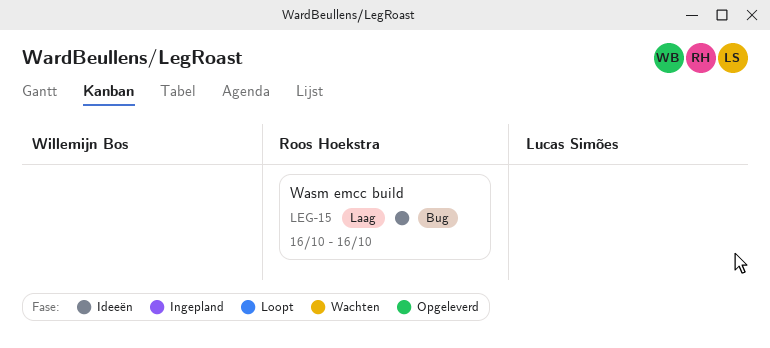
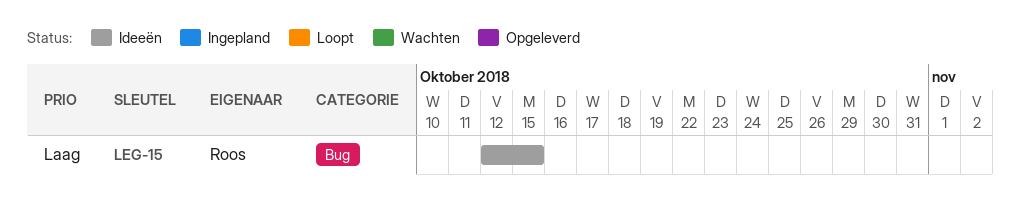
LEG-15, start: Oct 16 -> Oct 12
LEG-15, due: Oct 16 -> Oct 15

